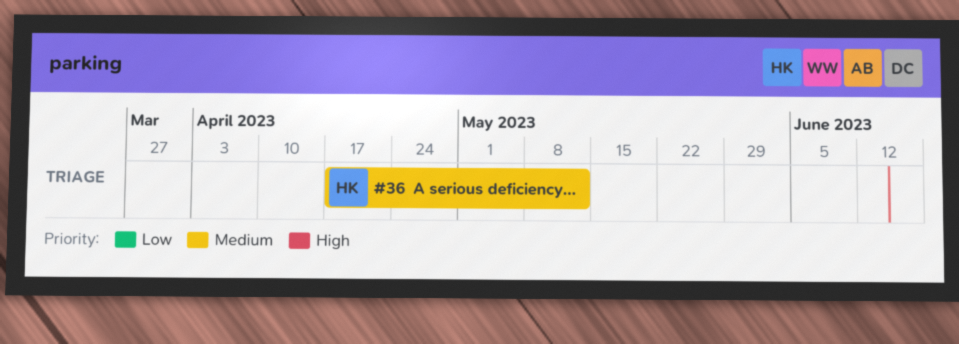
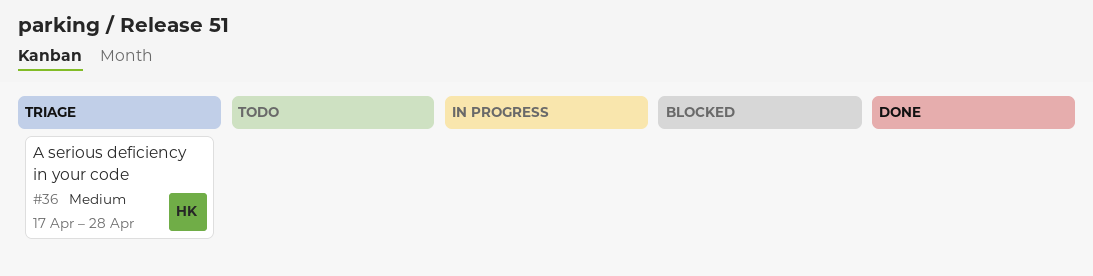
#36, due: May 12 -> Apr 28

